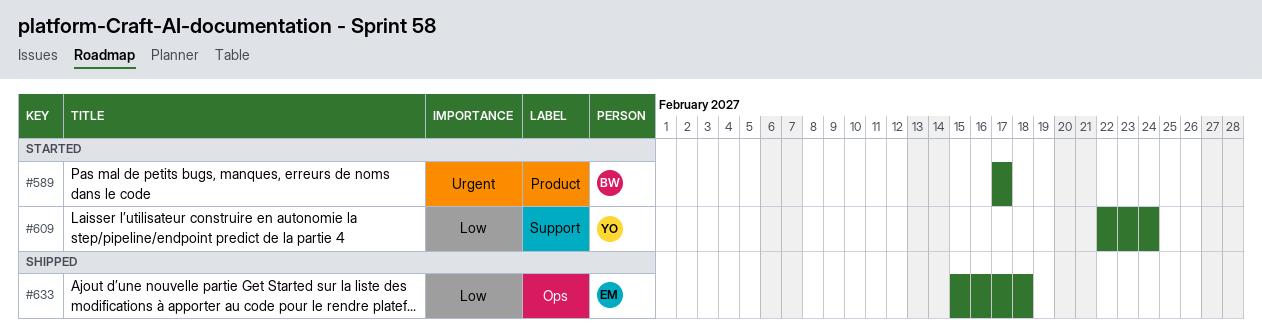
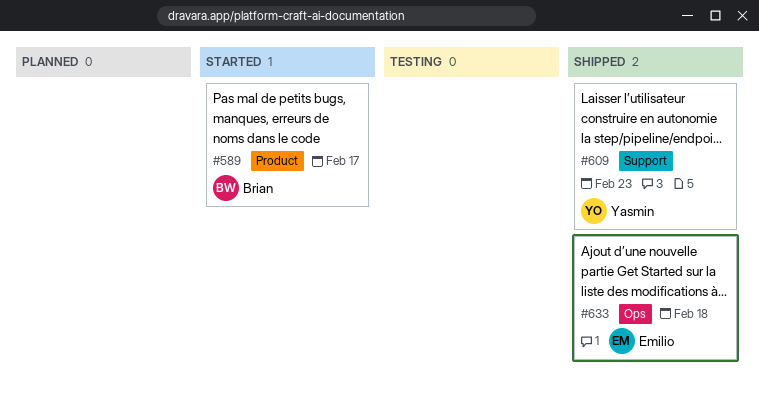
#609, status: Started -> Shipped
#609, due: Feb 24 -> Feb 23

